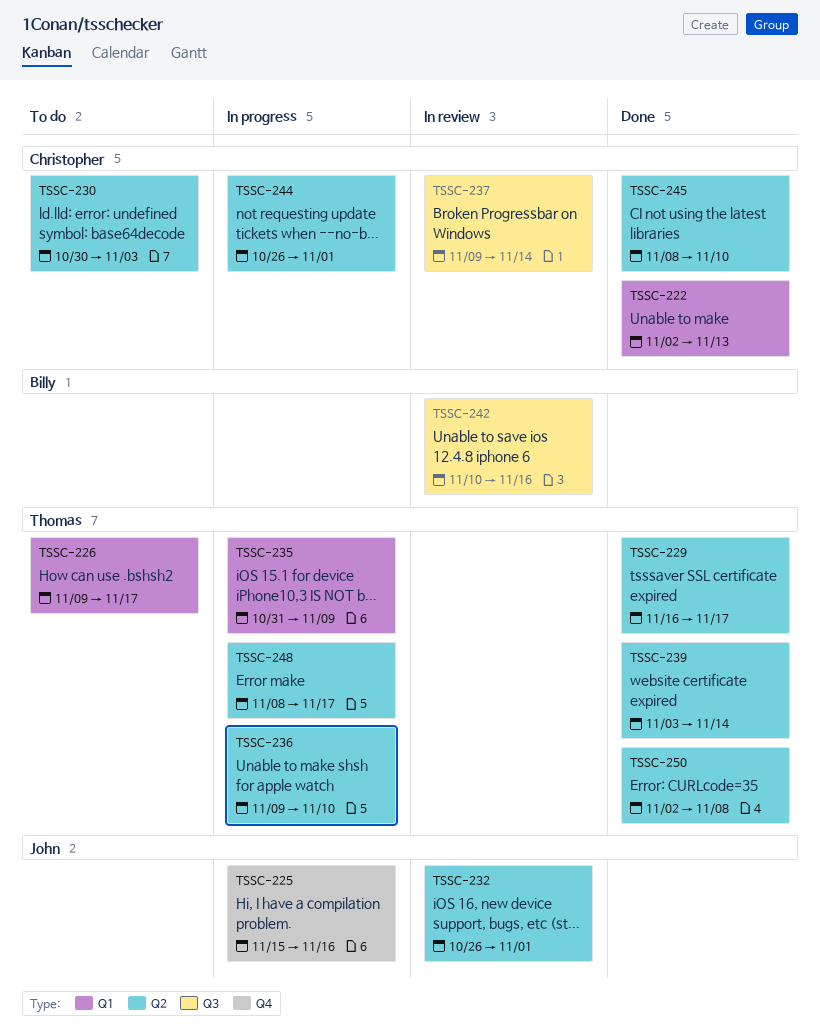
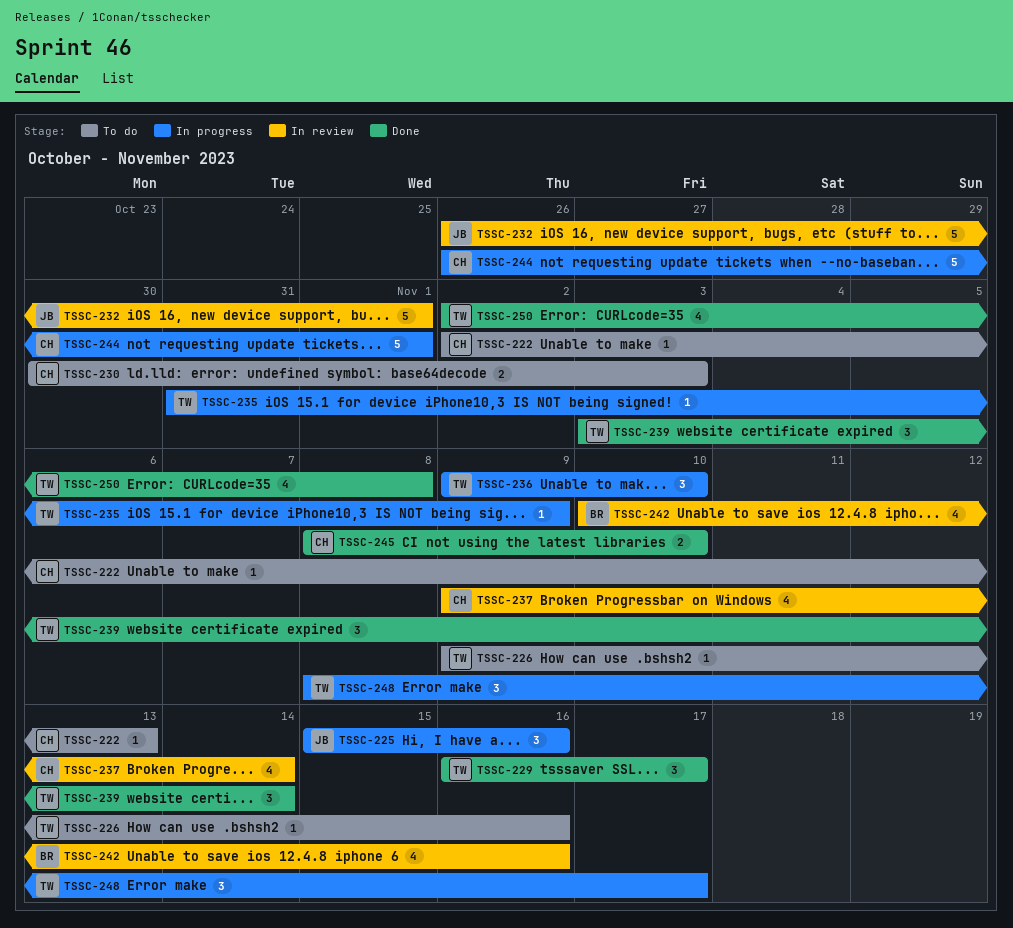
TSSC-222, status: Done -> To do
TSSC-226, due: Nov 17 -> Nov 16

